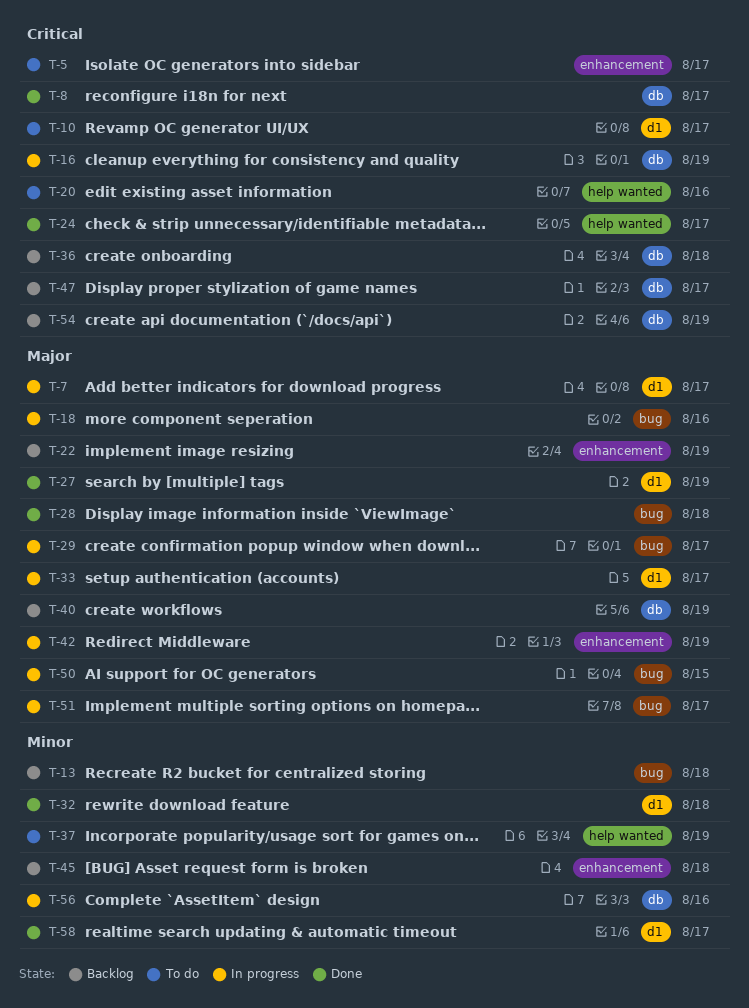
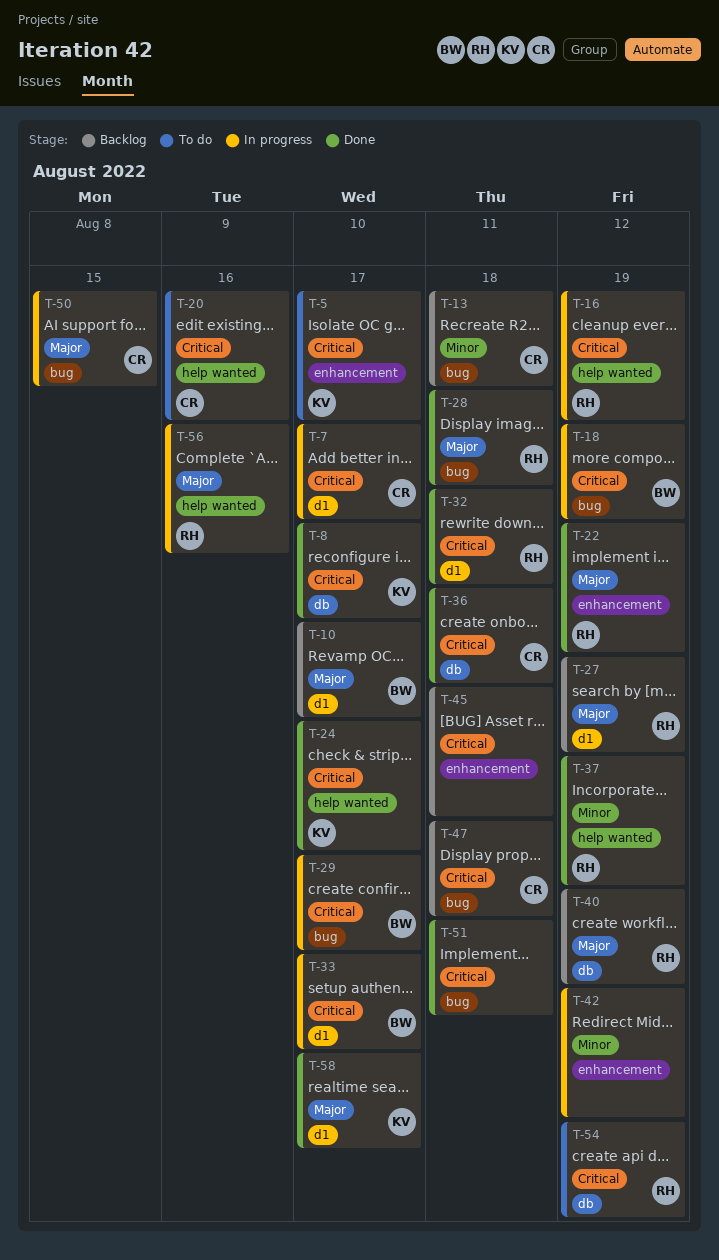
T-7, priority: Major -> Critical
T-10, status: To do -> Backlog
T-10, priority: Critical -> Major
T-16, label: db -> help wanted
T-18, priority: Major -> Critical
T-18, due: Aug 16 -> Aug 19
T-22, status: Backlog -> Done
T-27, status: Done -> Backlog
T-29, priority: Major -> Critical
T-32, priority: Minor -> Critical
T-33, priority: Major -> Critical
T-36, status: Backlog -> Done
T-37, status: To do -> Done
T-42, priority: Major -> Minor
T-45, priority: Minor -> Critical
T-47, label: db -> bug
T-47, due: Aug 17 -> Aug 18
T-51, status: In progress -> Done
T-51, priority: Major -> Critical
T-51, due: Aug 17 -> Aug 18
T-54, status: Backlog -> To do
T-56, priority: Minor -> Major
T-56, label: db -> help wanted
T-58, priority: Minor -> Major

